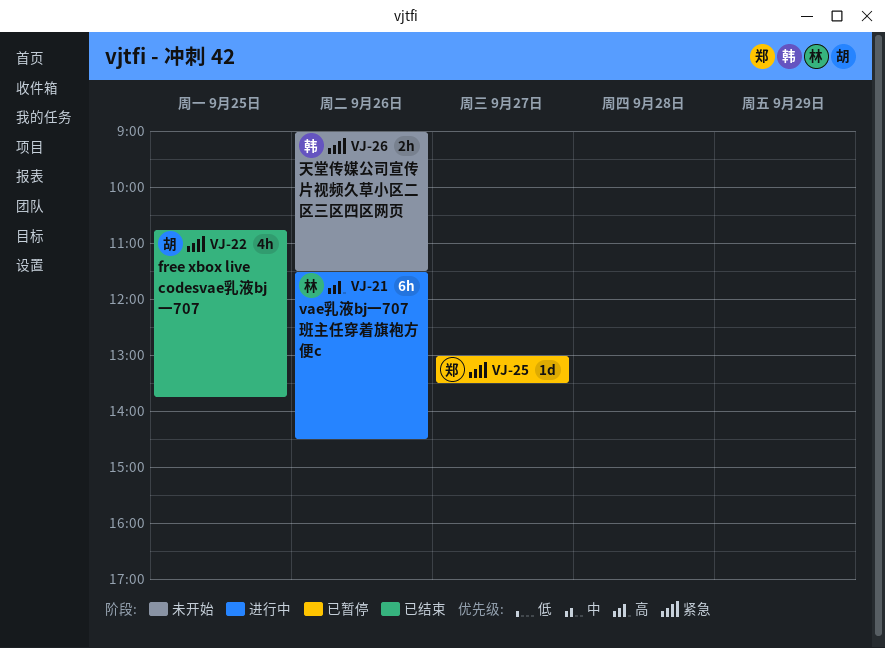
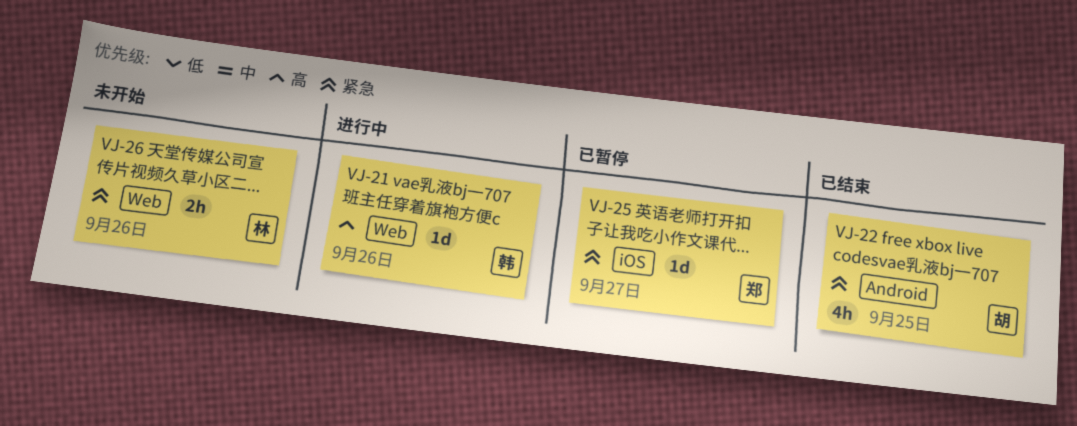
VJ-21, owner: 林 -> 韩
VJ-21, estimate: 6h -> 1d
VJ-26, owner: 韩 -> 林

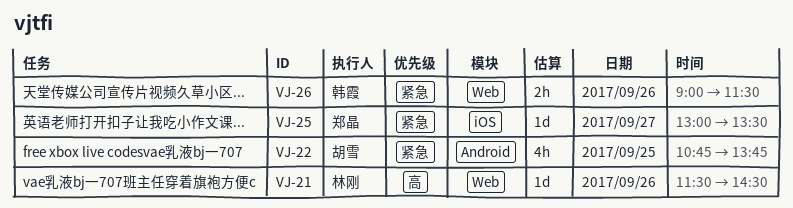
VJ-21, owner: 韩霞 -> 林刚
VJ-26, owner: 林刚 -> 韩霞

